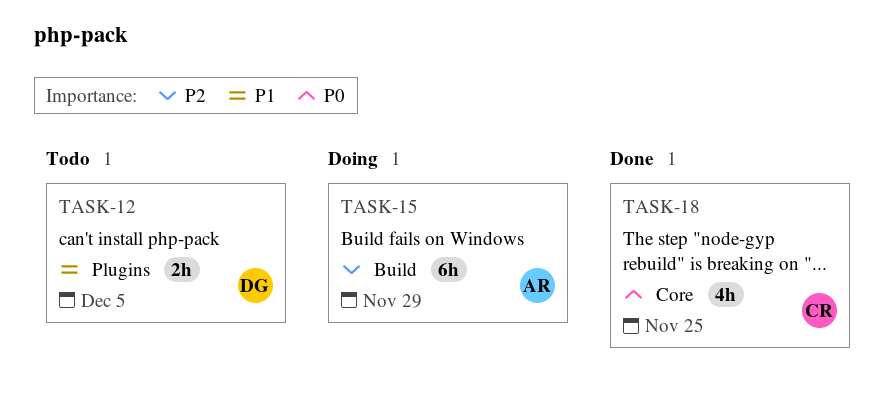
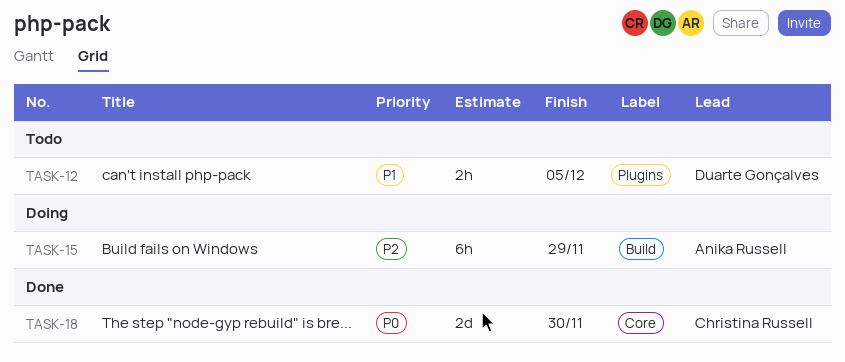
TASK-18, estimate: 4h -> 2d
TASK-18, due: Nov 25 -> Nov 30

